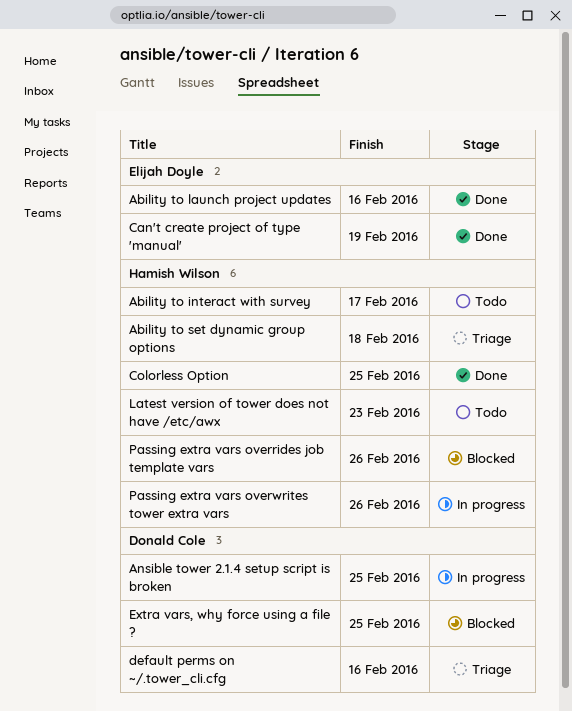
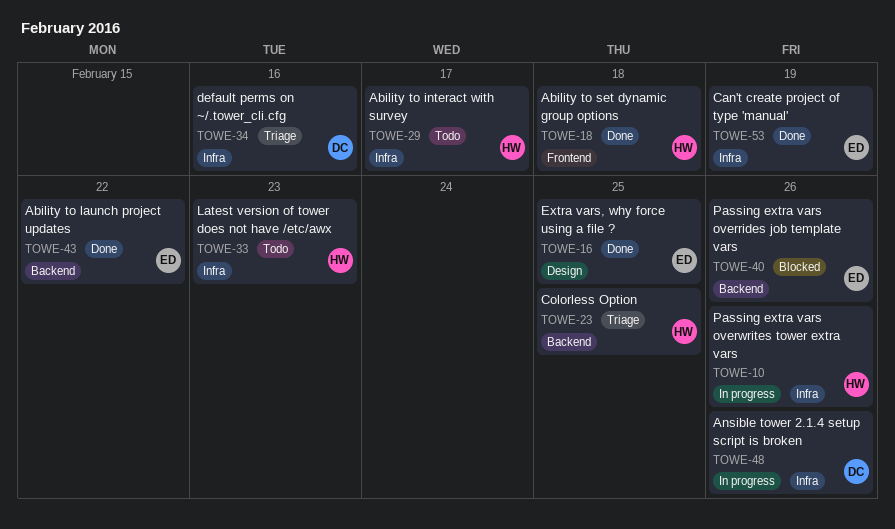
Ability to launch project updates, due: Feb 16 -> Feb 22
Ability to set dynamic group options, status: Triage -> Done
Ansible tower 2.1.4 setup script is broken, due: Feb 25 -> Feb 26
Colorless Option, status: Done -> Triage
Extra vars, why force using a file ?, status: Blocked -> Done
Extra vars, why force using a file ?, owner: Donald Cole -> Elijah Doyle
Passing extra vars overrides job template vars, owner: Hamish Wilson -> Elijah Doyle

